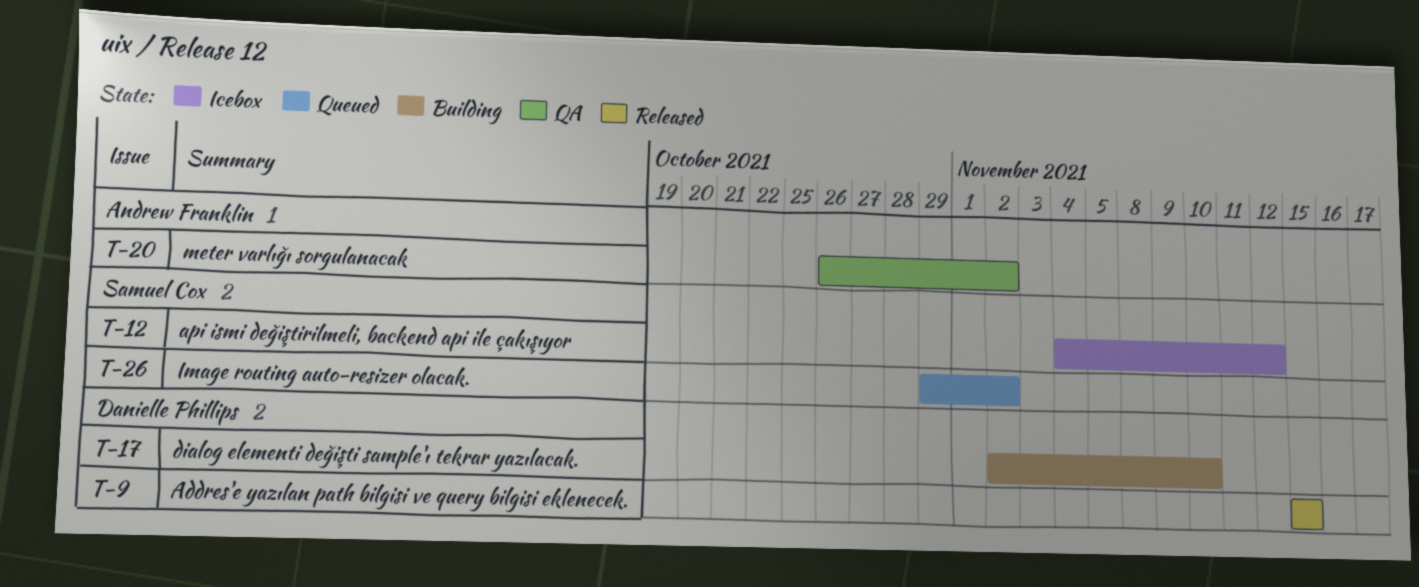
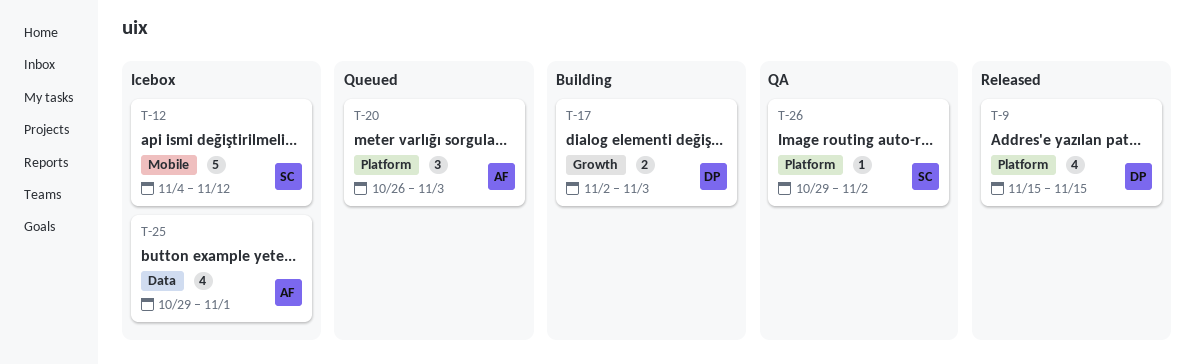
T-17, due: Nov 10 -> Nov 3
T-20, status: QA -> Queued
T-20, due: Nov 2 -> Nov 3
T-25: none -> present
T-26, status: Queued -> QA

